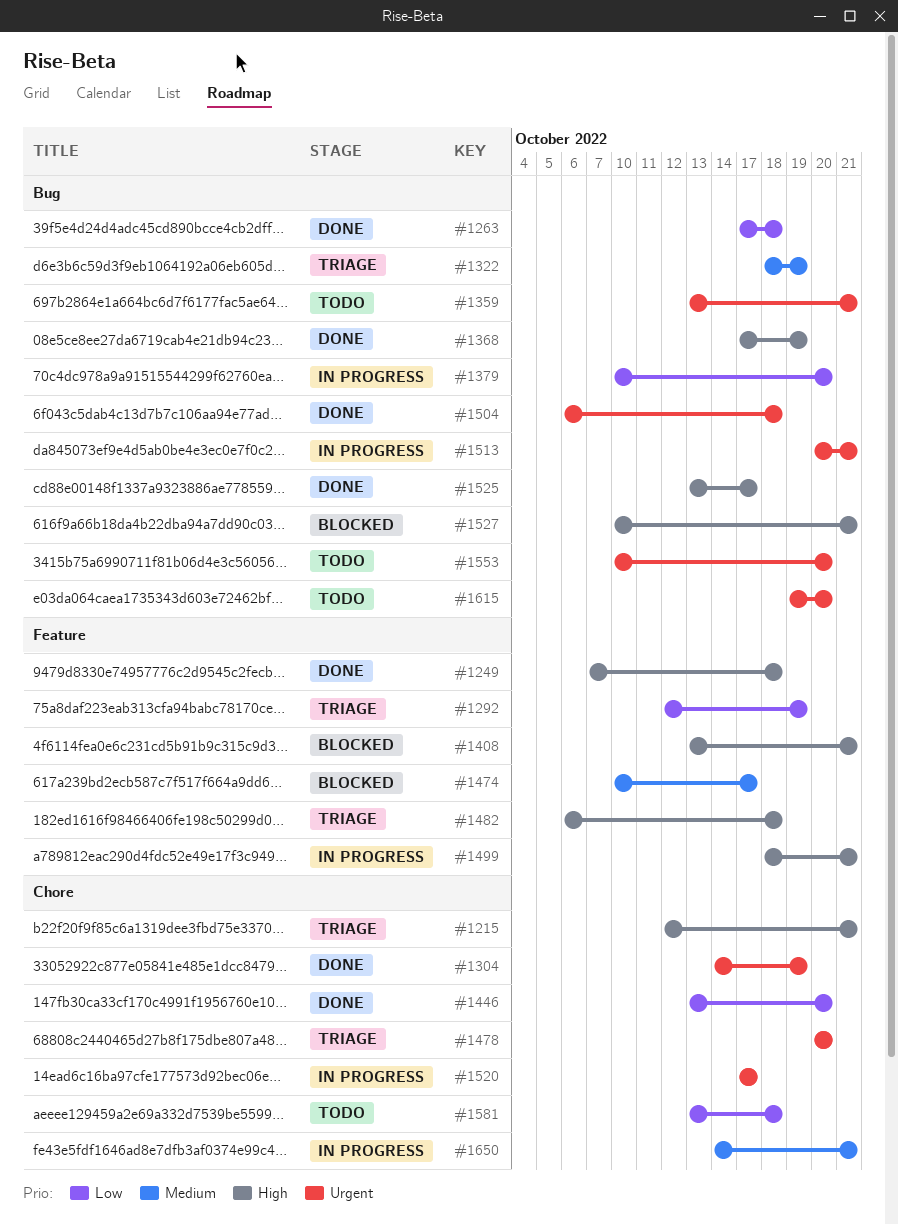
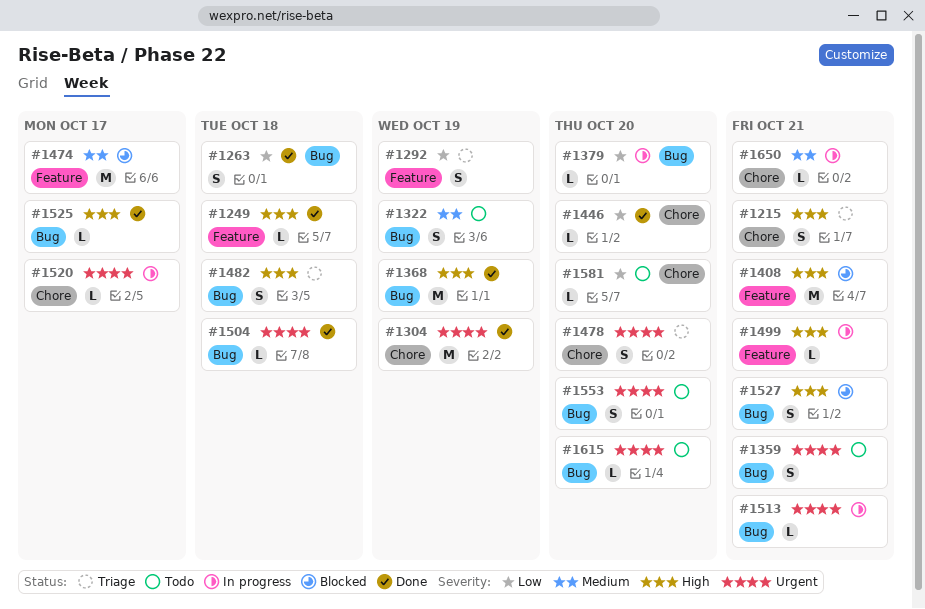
#1322, status: Triage -> Todo
#1482, label: Feature -> Bug
#1581, due: Oct 18 -> Oct 20

